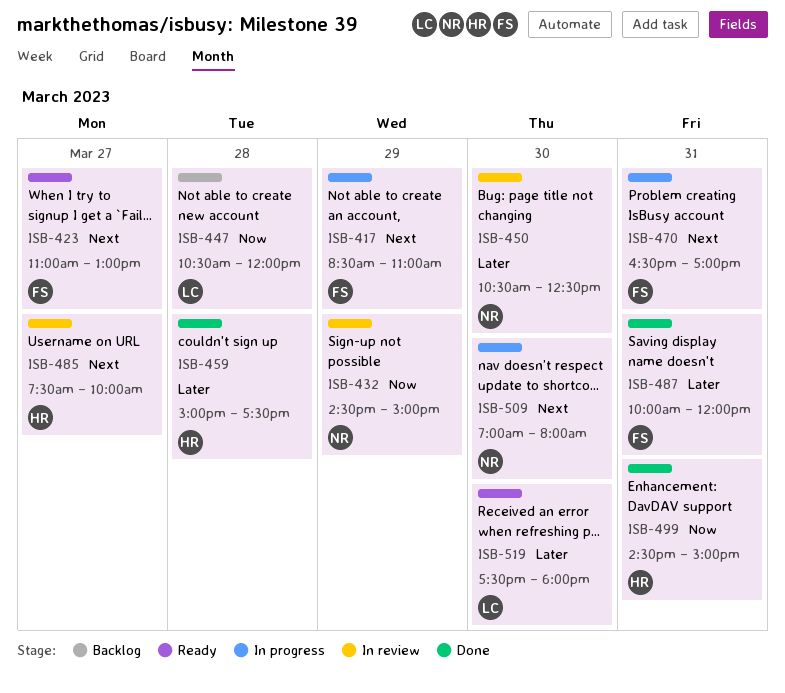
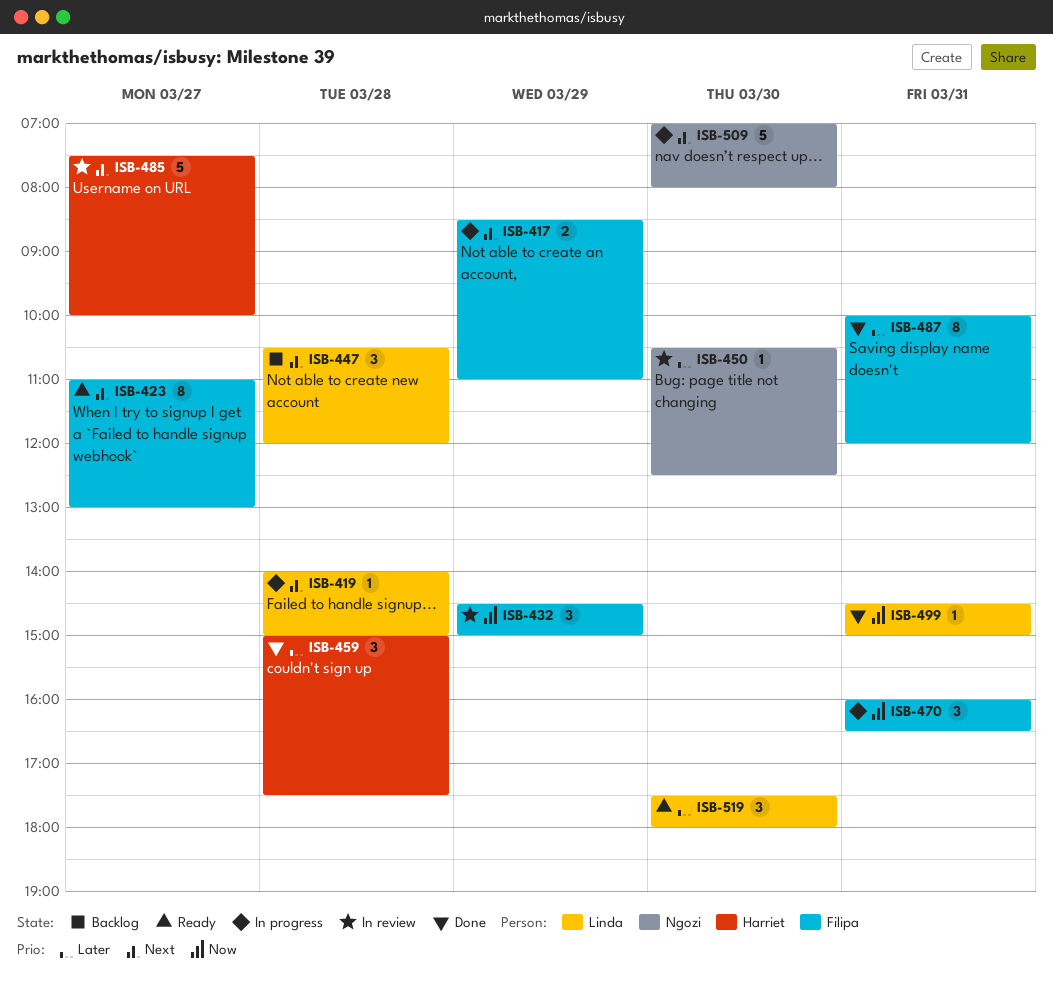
ISB-419: none -> present
ISB-432, owner: Ngozi -> Filipa
ISB-447, priority: Now -> Next
ISB-470, priority: Next -> Now
ISB-470, begins: 16:30 -> 16:00
ISB-470, ends: 17:00 -> 16:30
ISB-499, owner: Harriet -> Linda

